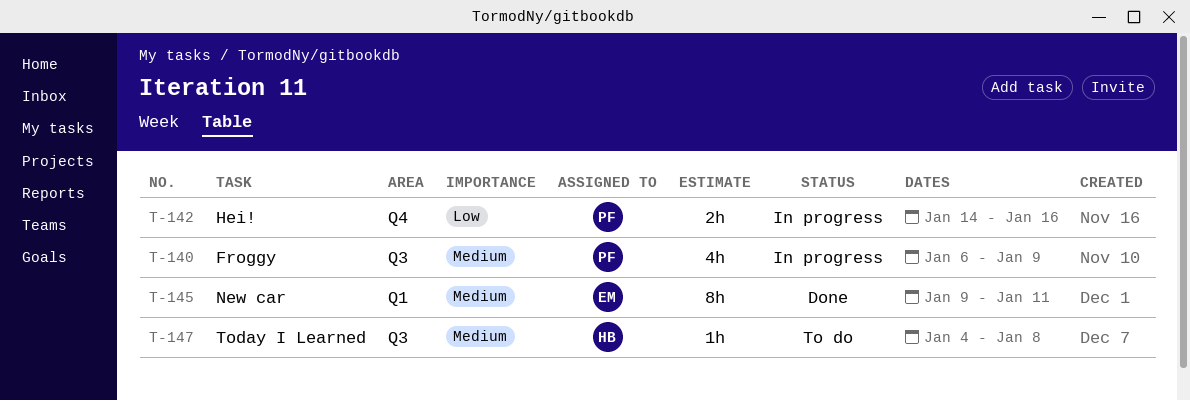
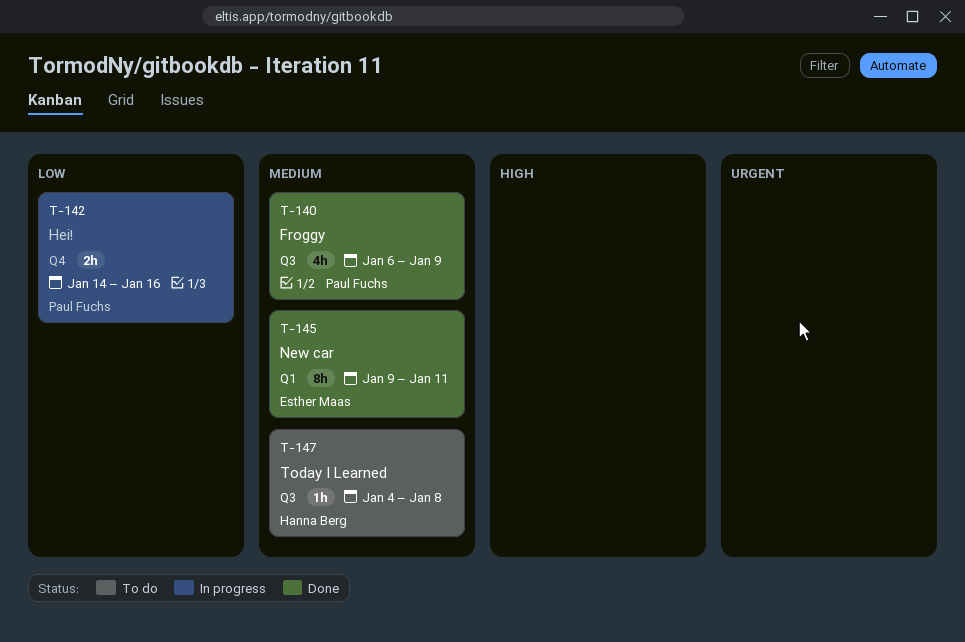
T-140, status: In progress -> Done

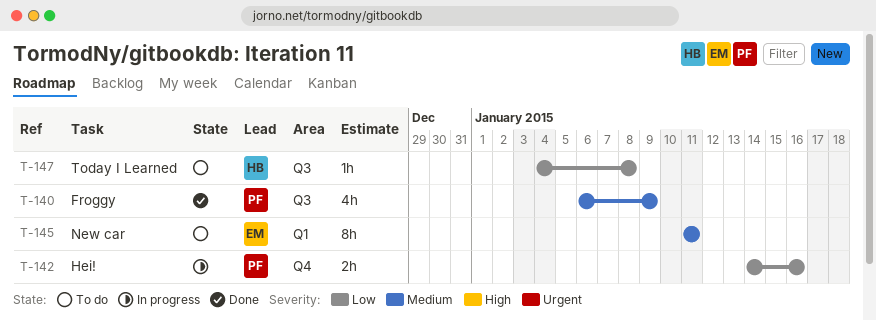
T-145, status: Done -> To do
T-145, start: Jan 9 -> Jan 11
T-147, priority: Medium -> Low

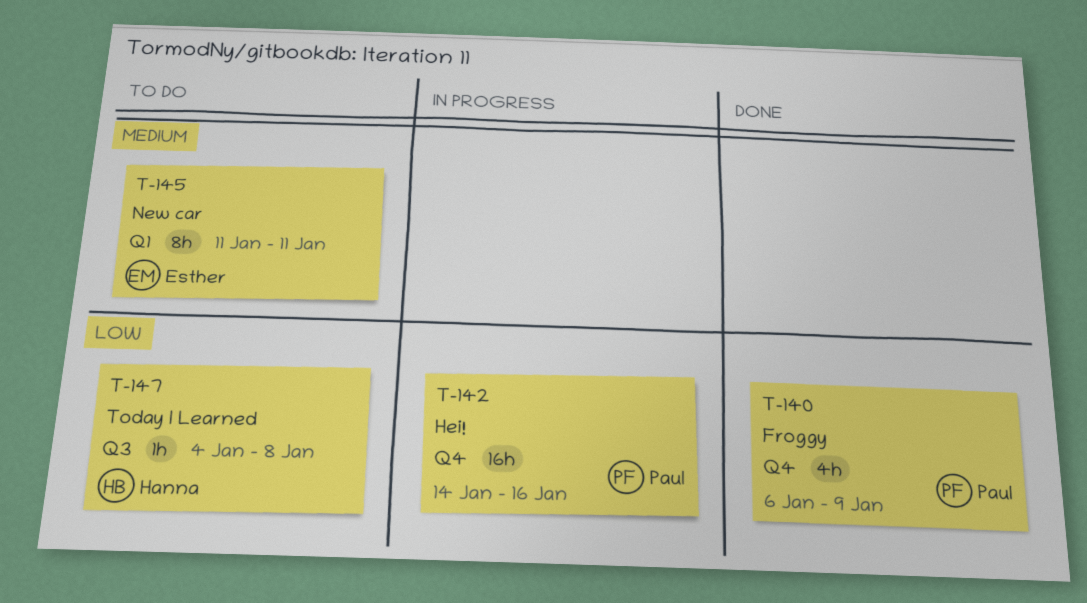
T-140, priority: Medium -> Low
T-140, label: Q3 -> Q4
T-142, estimate: 2h -> 16h

